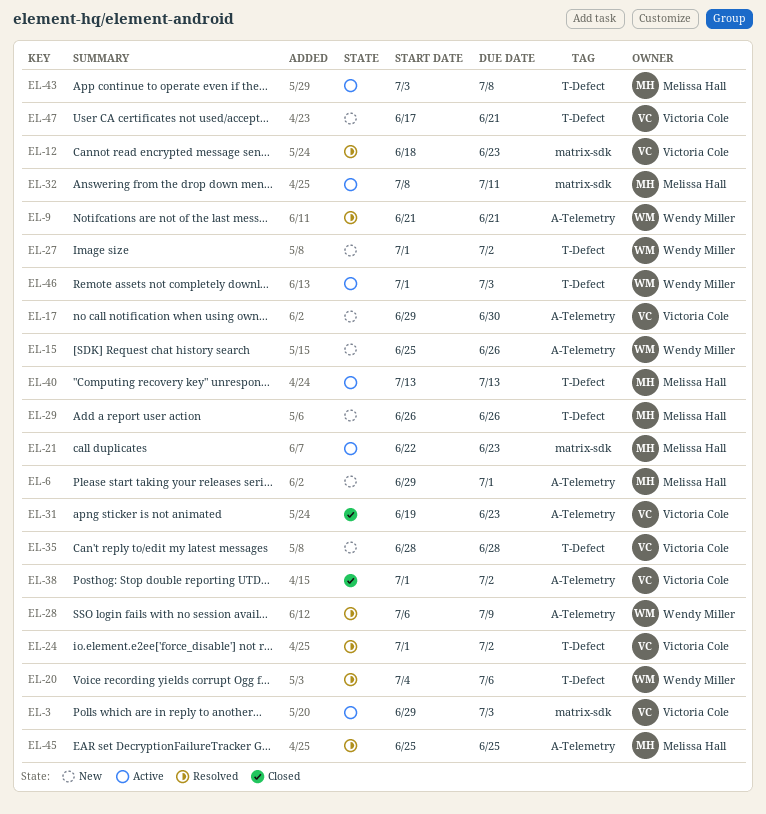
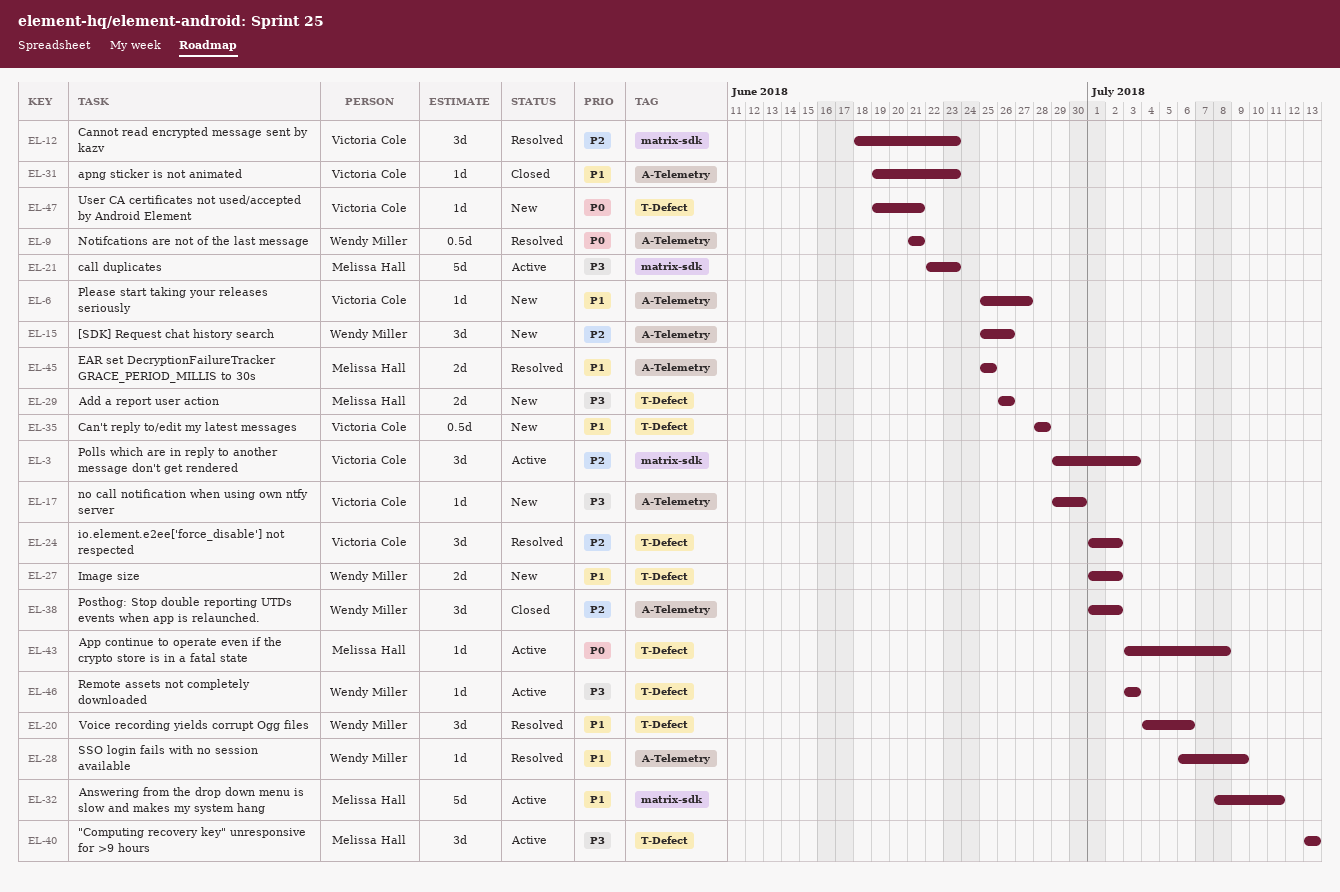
EL-6, owner: Melissa Hall -> Victoria Cole
EL-6, start: Jun 29 -> Jun 25
EL-6, due: Jul 1 -> Jun 27
EL-38, owner: Victoria Cole -> Wendy Miller
EL-46, start: Jul 1 -> Jul 3
EL-47, start: Jun 17 -> Jun 19

